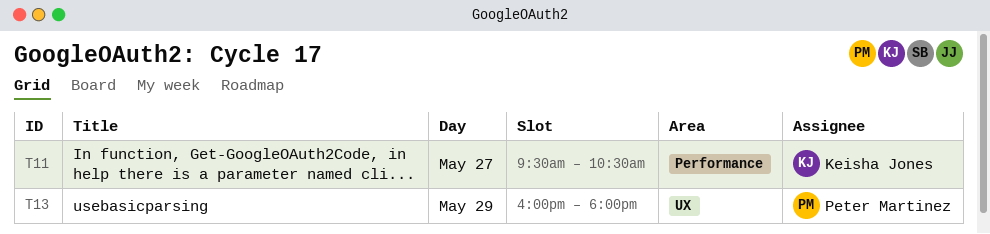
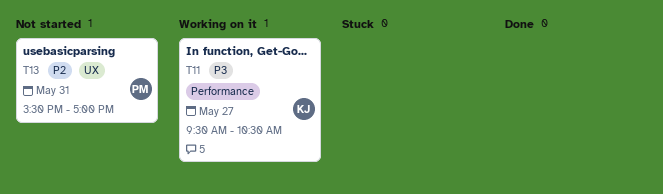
T13, day: May 29 -> May 31
T13, begins: 16:00 -> 15:30
T13, ends: 18:00 -> 17:00

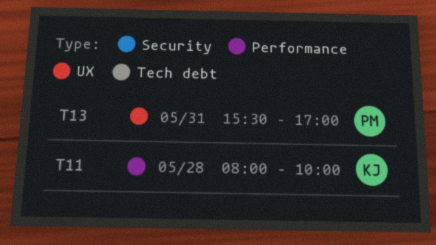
T11, day: May 27 -> May 28
T11, begins: 09:30 -> 08:00
T11, ends: 10:30 -> 10:00

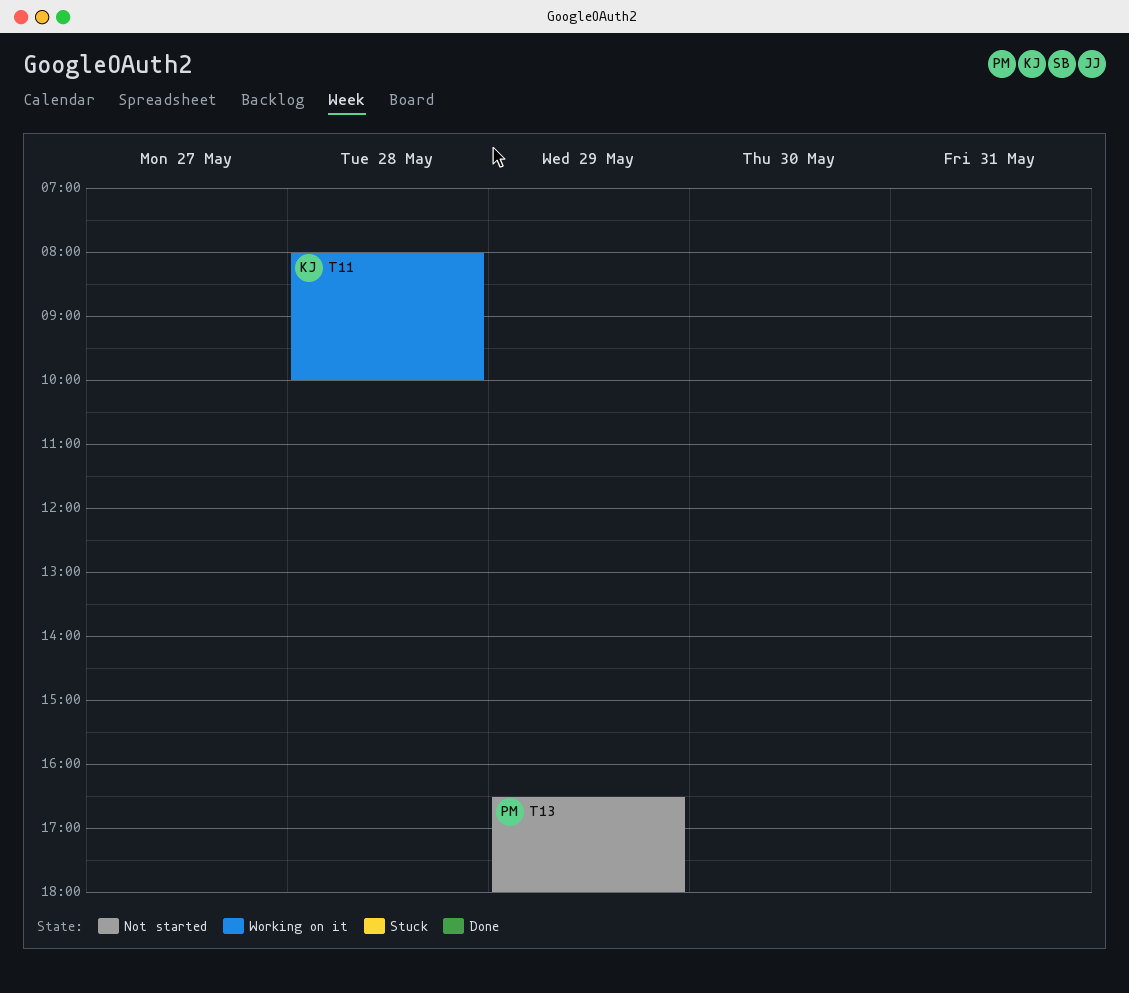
T13, day: May 31 -> May 29
T13, begins: 15:30 -> 16:30
T13, ends: 17:00 -> 18:00

